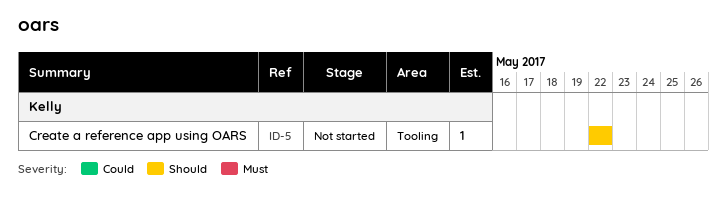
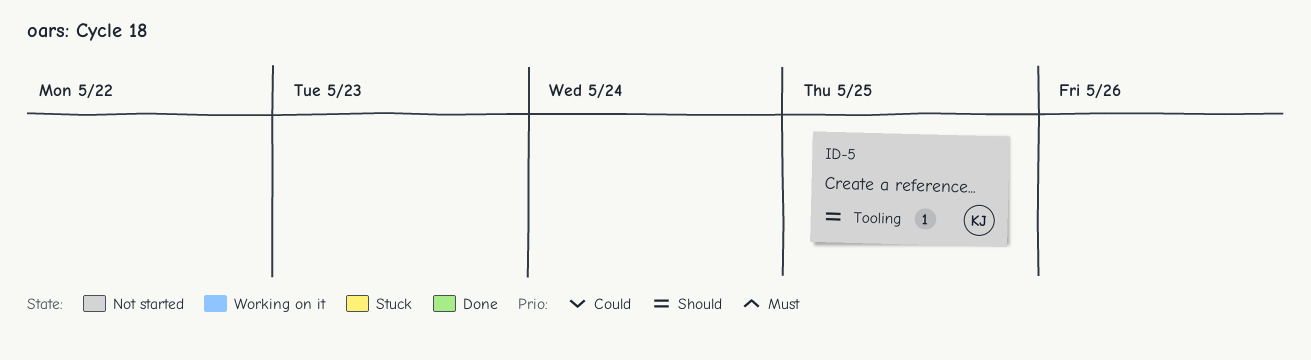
ID-5, due: May 22 -> May 25

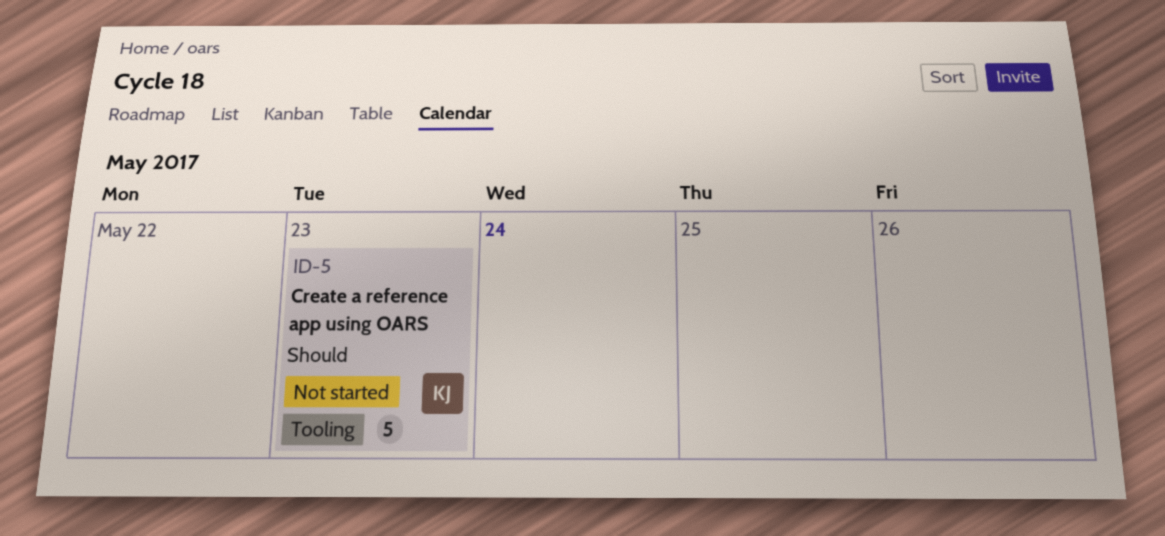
ID-5, estimate: 1 -> 5
ID-5, due: May 25 -> May 23

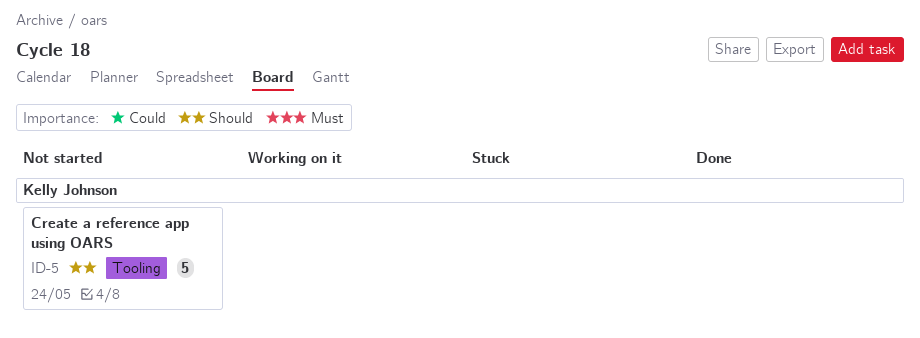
ID-5, due: May 23 -> May 24

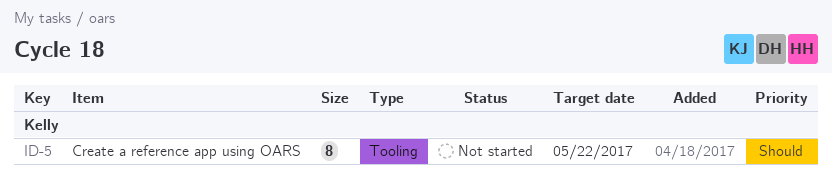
ID-5, estimate: 5 -> 8
ID-5, due: May 24 -> May 22

